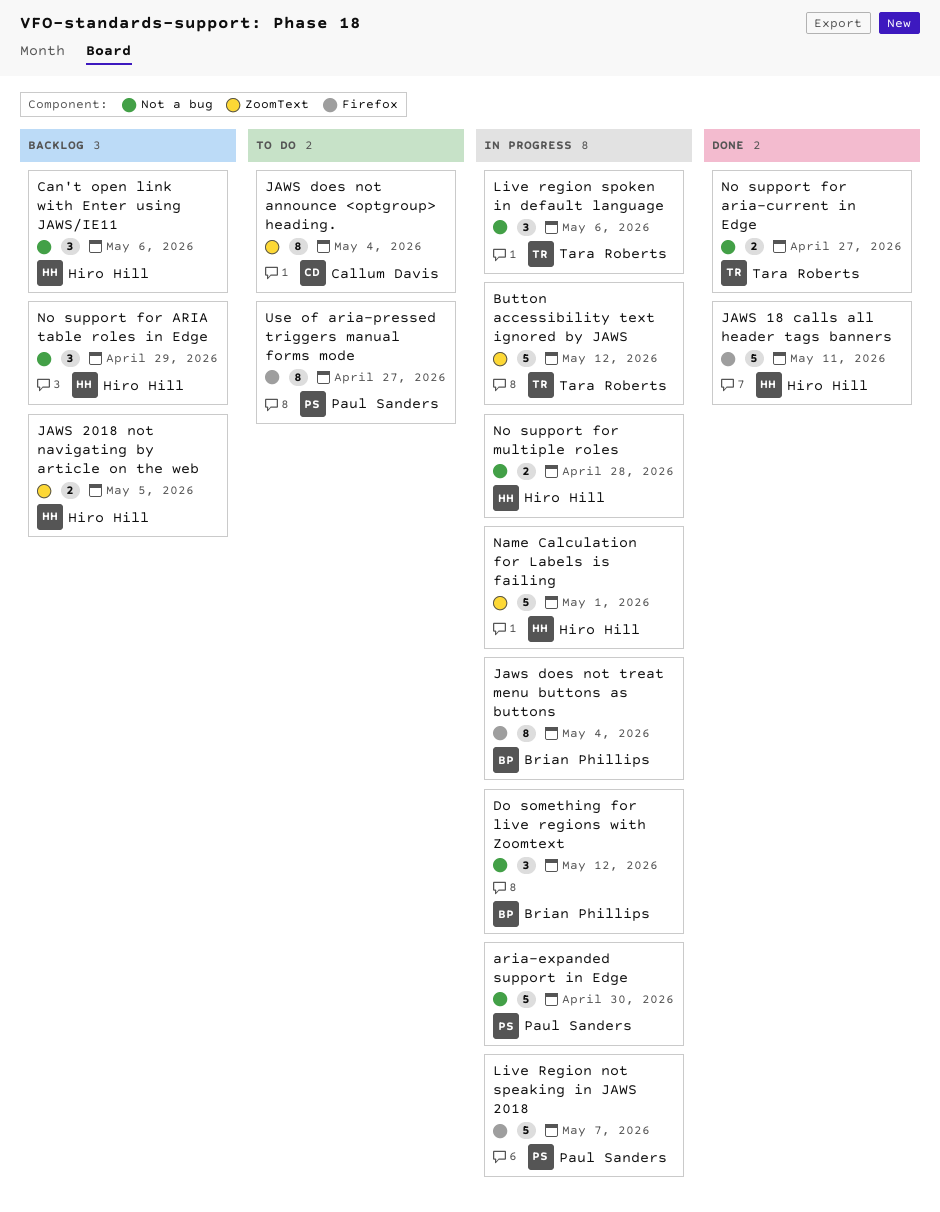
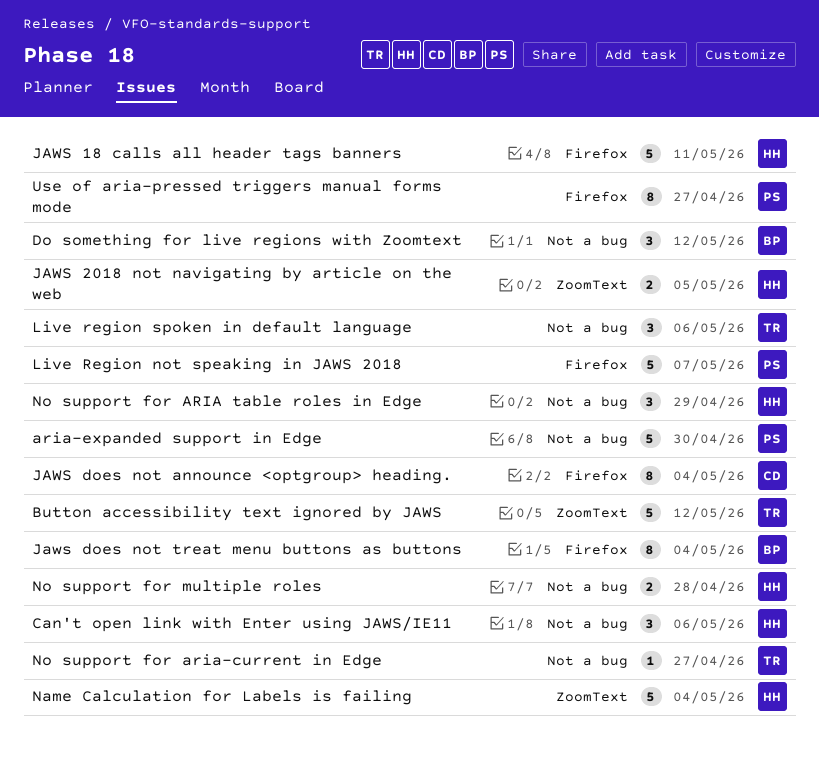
JAWS does not announce <optgroup> heading., label: ZoomText -> Firefox
Name Calculation for Labels is failing, due: May 1 -> May 4
No support for aria-current in Edge, estimate: 2 -> 1

